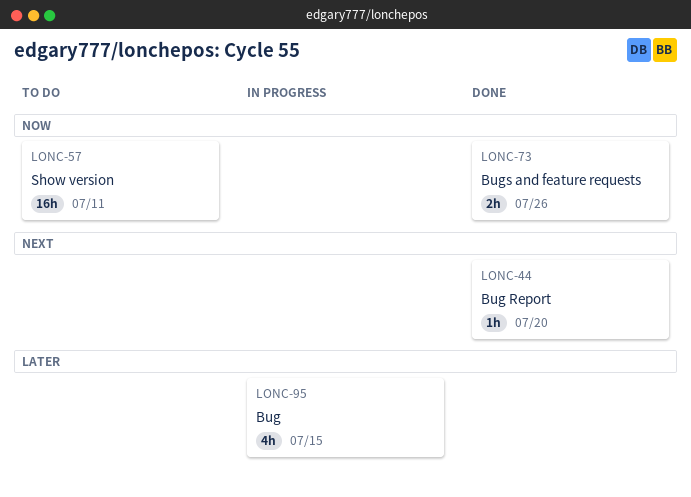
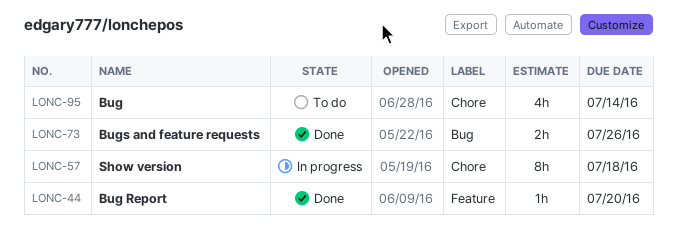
LONC-57, status: To do -> In progress
LONC-57, estimate: 16h -> 8h
LONC-57, due: Jul 11 -> Jul 18
LONC-95, status: In progress -> To do
LONC-95, due: Jul 15 -> Jul 14

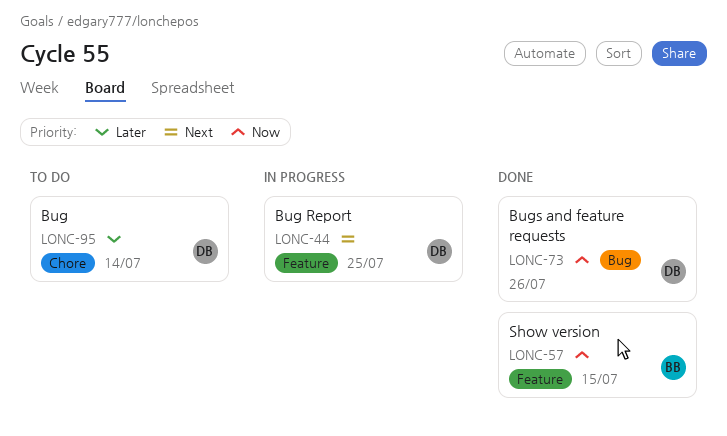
LONC-44, status: Done -> In progress
LONC-44, due: Jul 20 -> Jul 25
LONC-57, status: In progress -> Done
LONC-57, label: Chore -> Feature
LONC-57, due: Jul 18 -> Jul 15

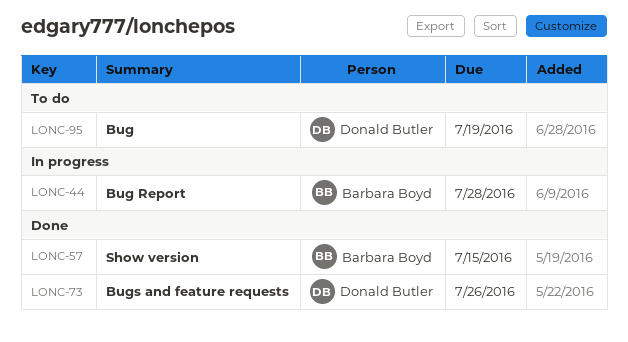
LONC-44, owner: Donald Butler -> Barbara Boyd
LONC-44, due: Jul 25 -> Jul 28
LONC-95, due: Jul 14 -> Jul 19

